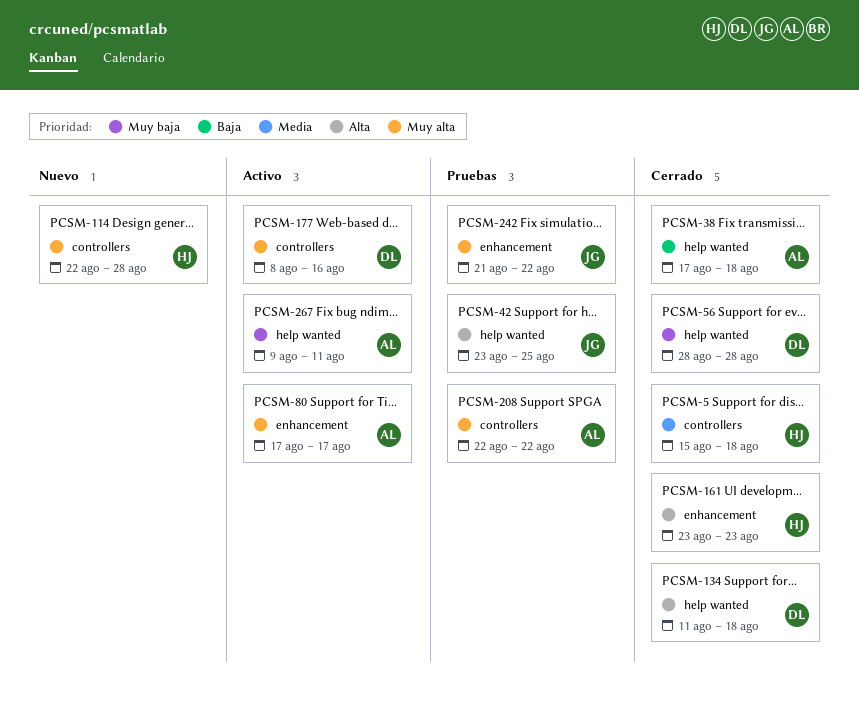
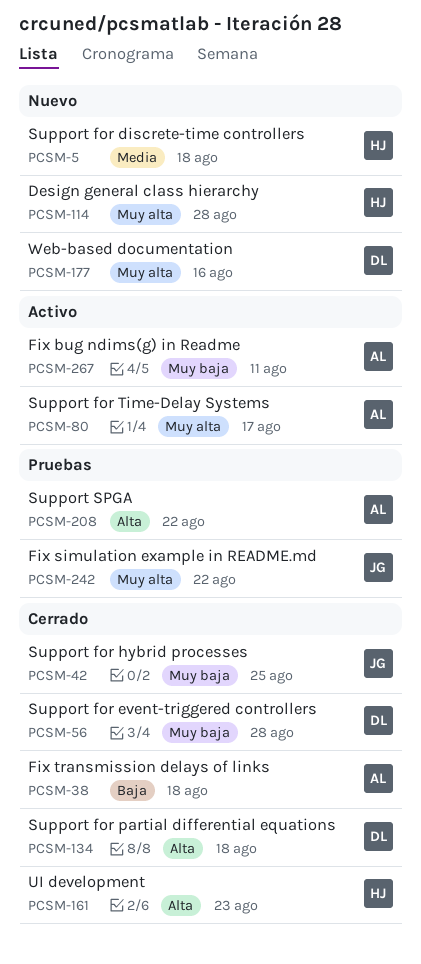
PCSM-5, status: Cerrado -> Nuevo
PCSM-42, status: Pruebas -> Cerrado
PCSM-42, priority: Alta -> Muy baja
PCSM-177, status: Activo -> Nuevo
PCSM-208, priority: Muy alta -> Alta

